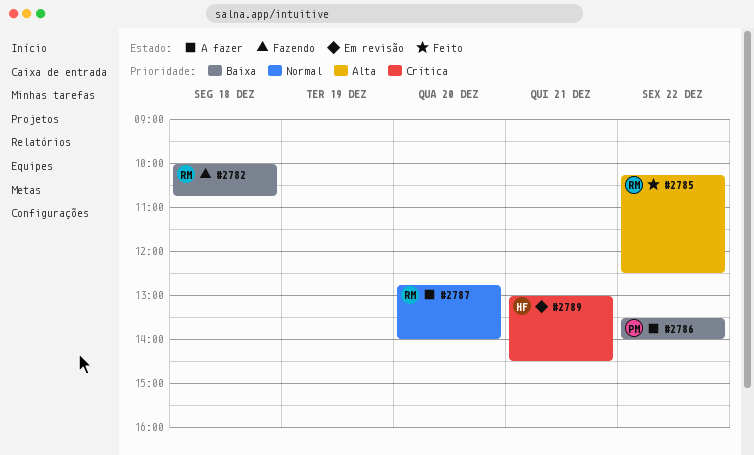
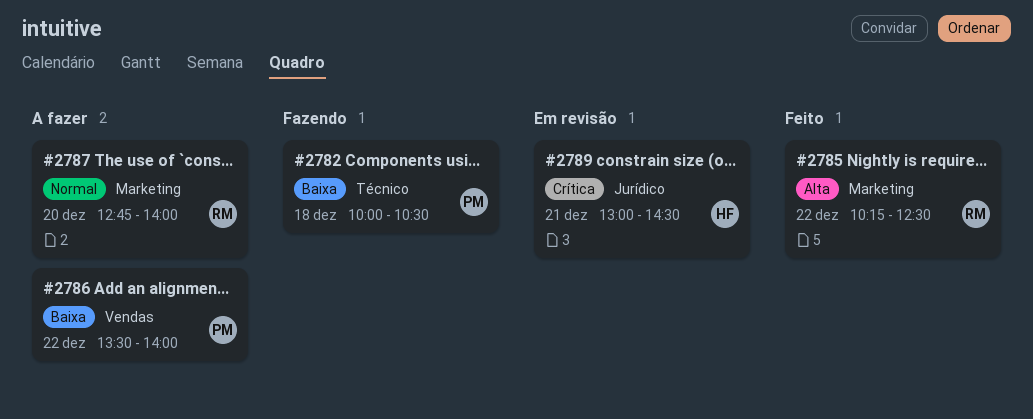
#2782, owner: RM -> PM
#2782, ends: 10:45 -> 10:30

